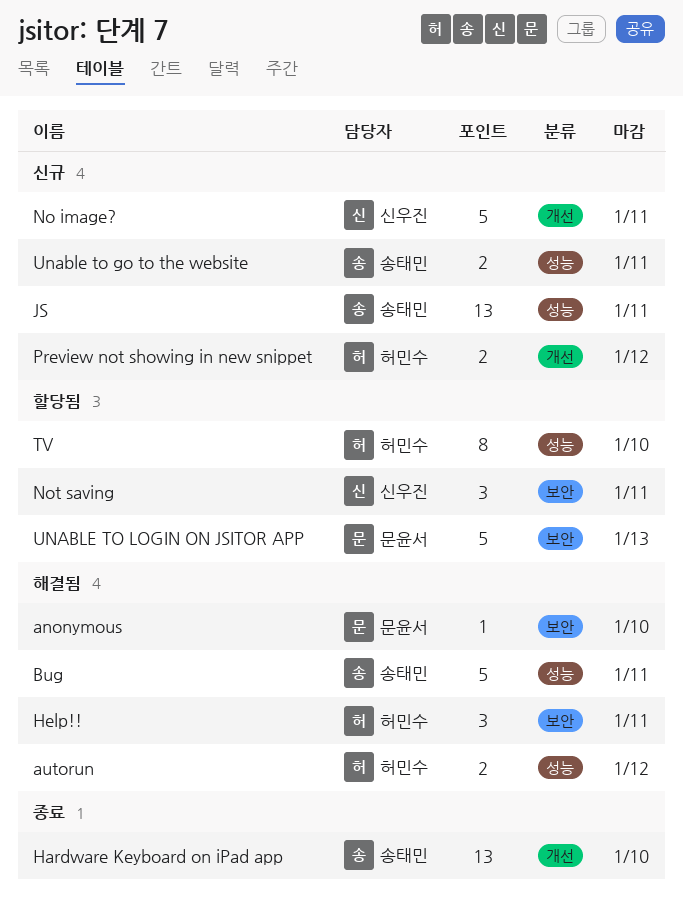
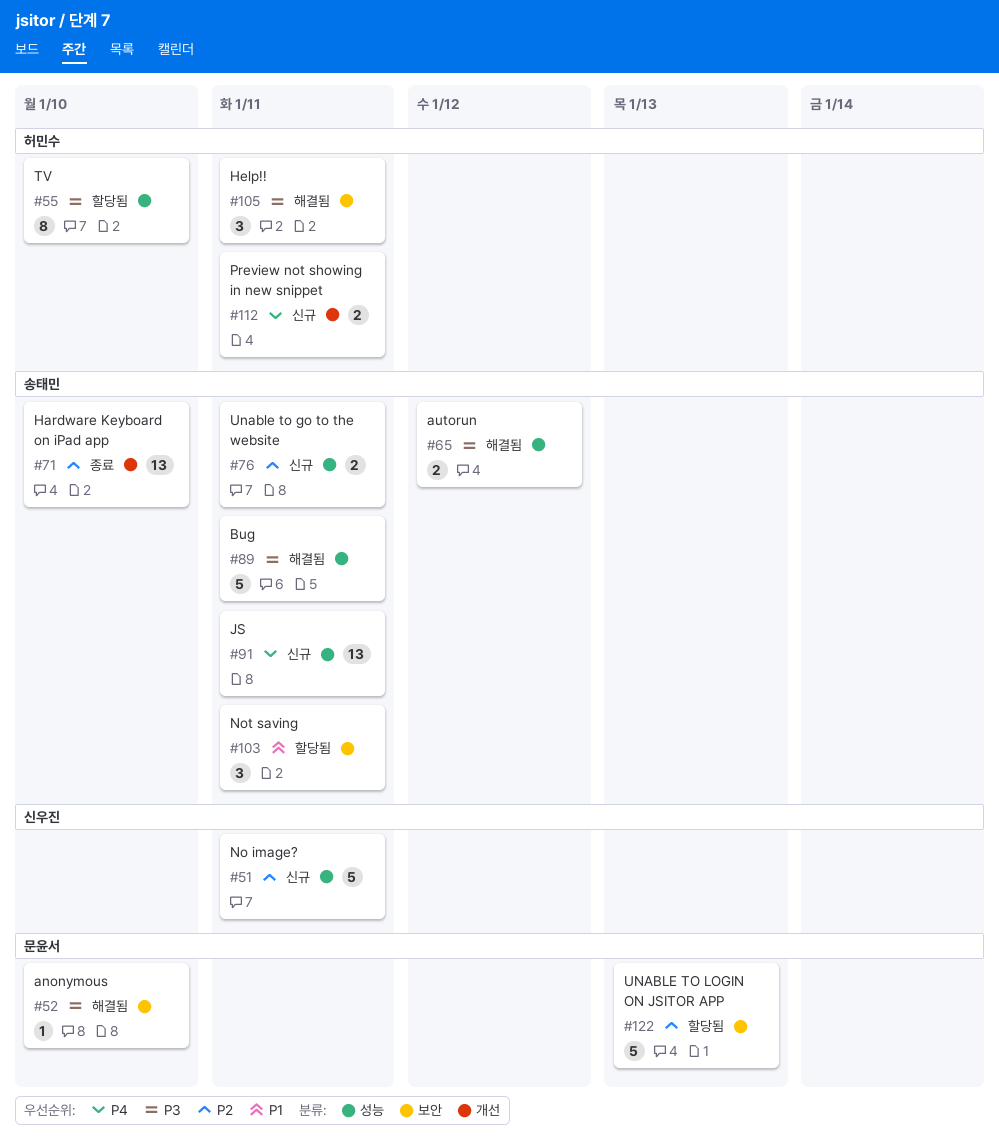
autorun, owner: 허민수 -> 송태민
No image?, label: 개선 -> 성능
Not saving, owner: 신우진 -> 송태민
Preview not showing in new snippet, due: Jan 12 -> Jan 11

